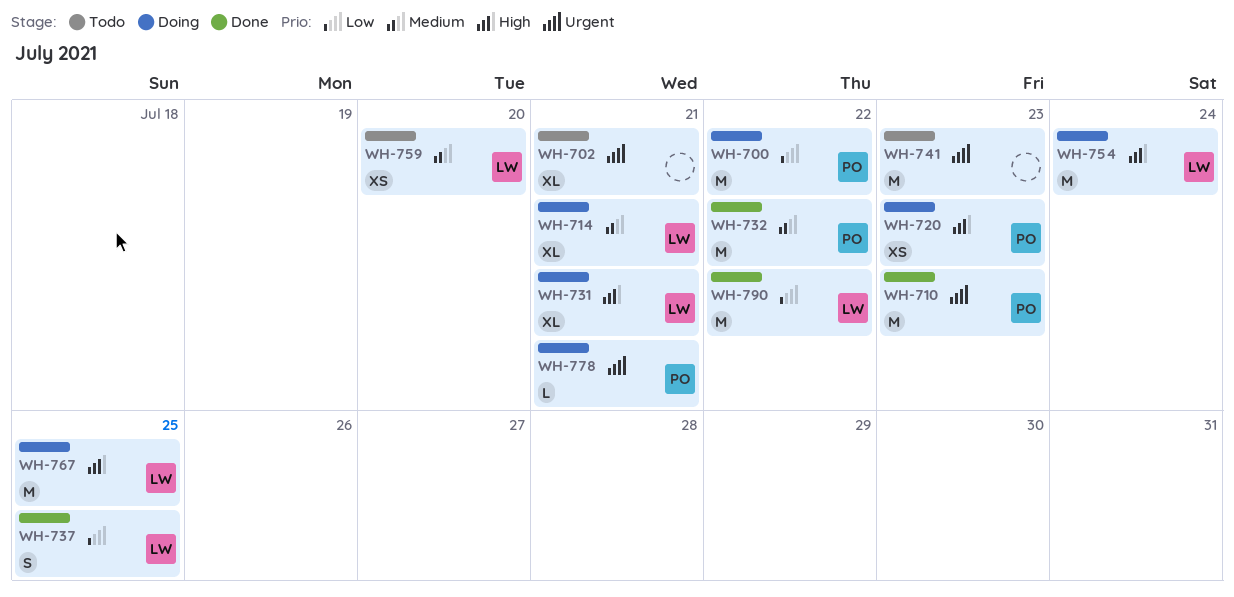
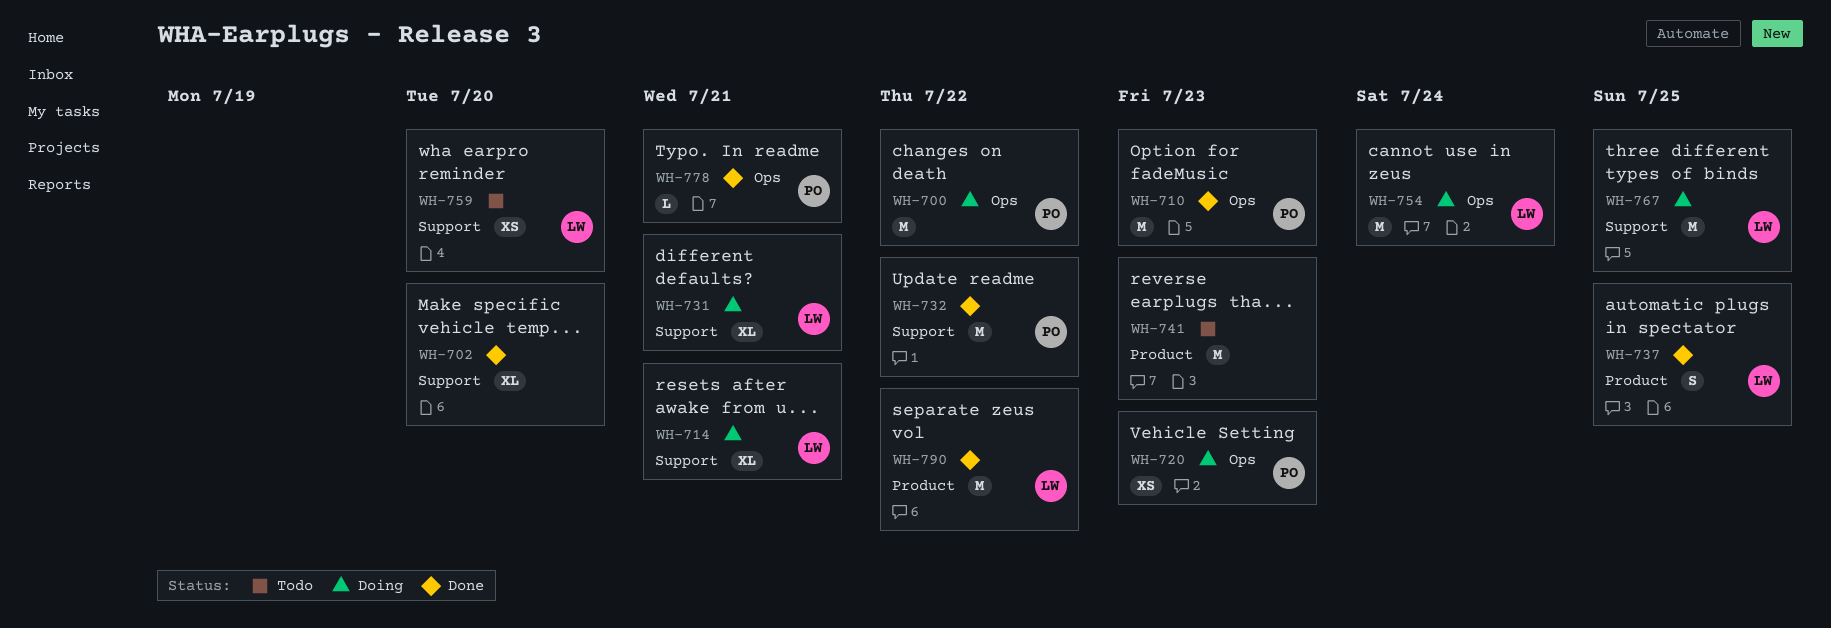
WH-702, status: Todo -> Done
WH-702, due: Jul 21 -> Jul 20
WH-778, status: Doing -> Done

